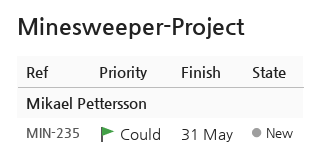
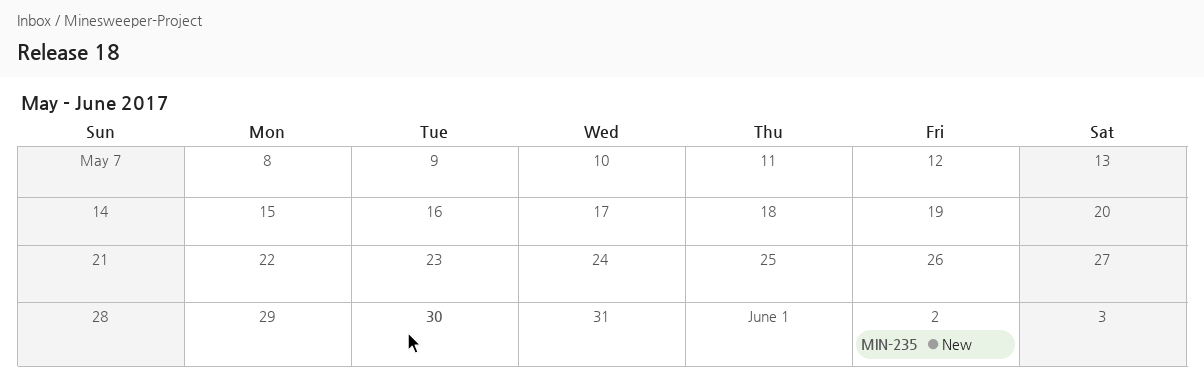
MIN-235, due: May 31 -> Jun 2

